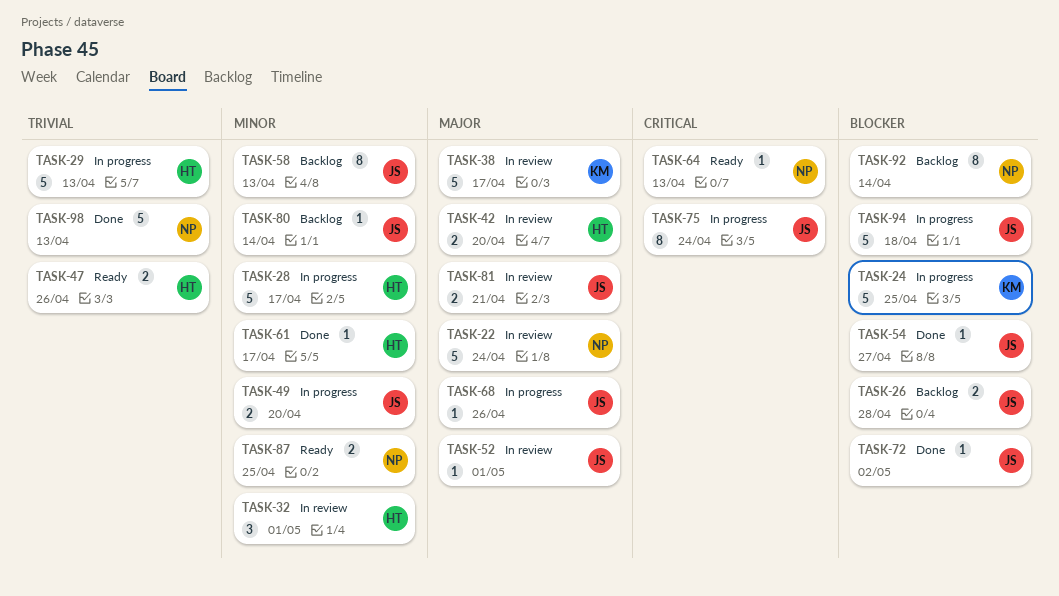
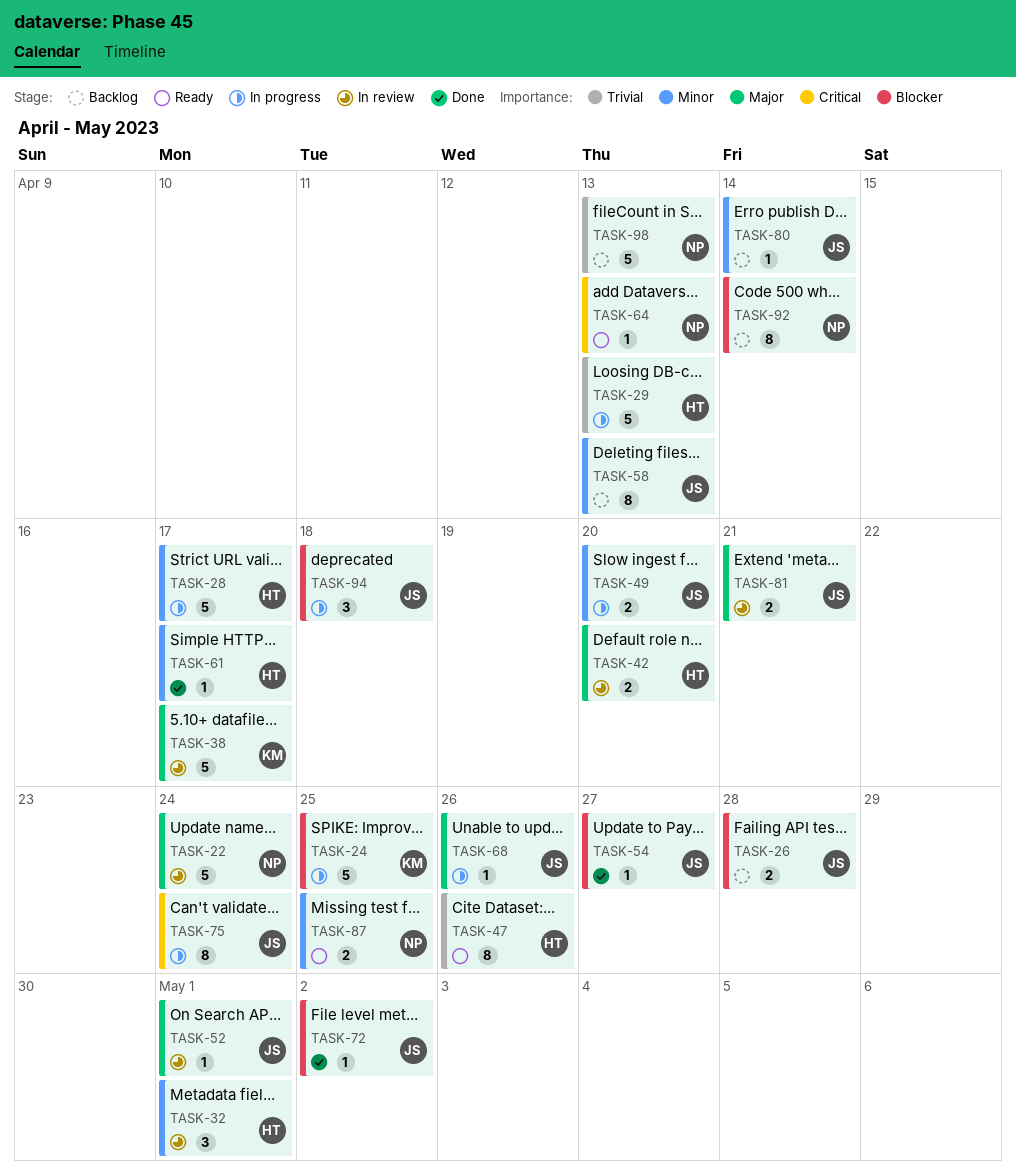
TASK-47, estimate: 2 -> 8
TASK-94, estimate: 5 -> 3
TASK-98, status: Done -> Backlog

